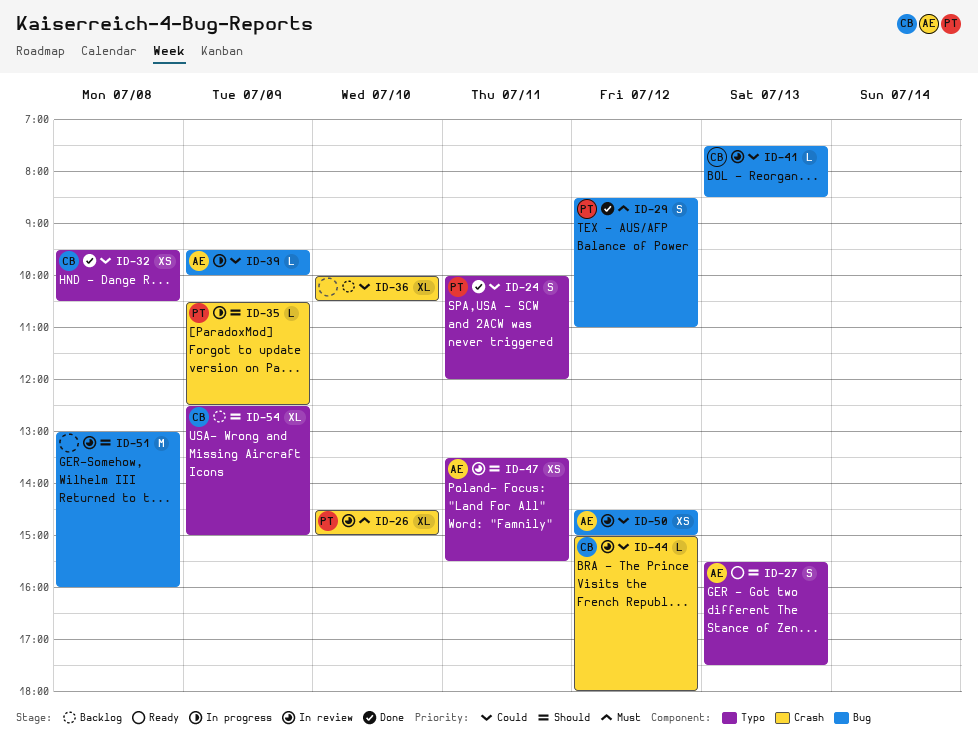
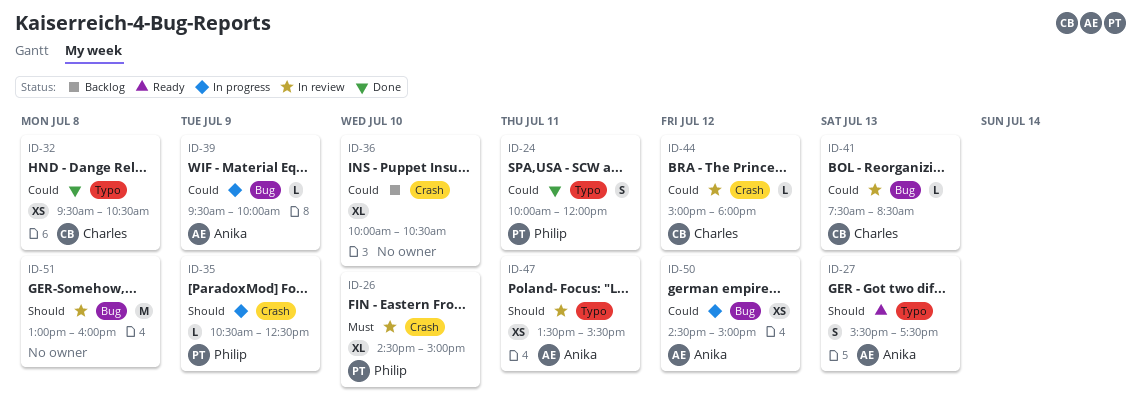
ID-29: present -> none
ID-50, status: In review -> In progress
ID-54: present -> none

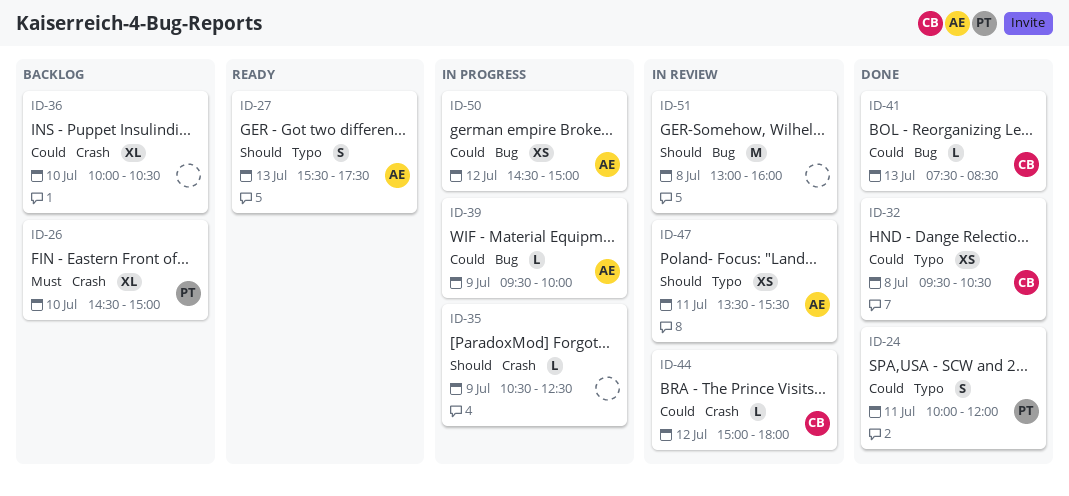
ID-26, status: In review -> Backlog
ID-35, owner: Philip -> none
ID-41, status: In review -> Done

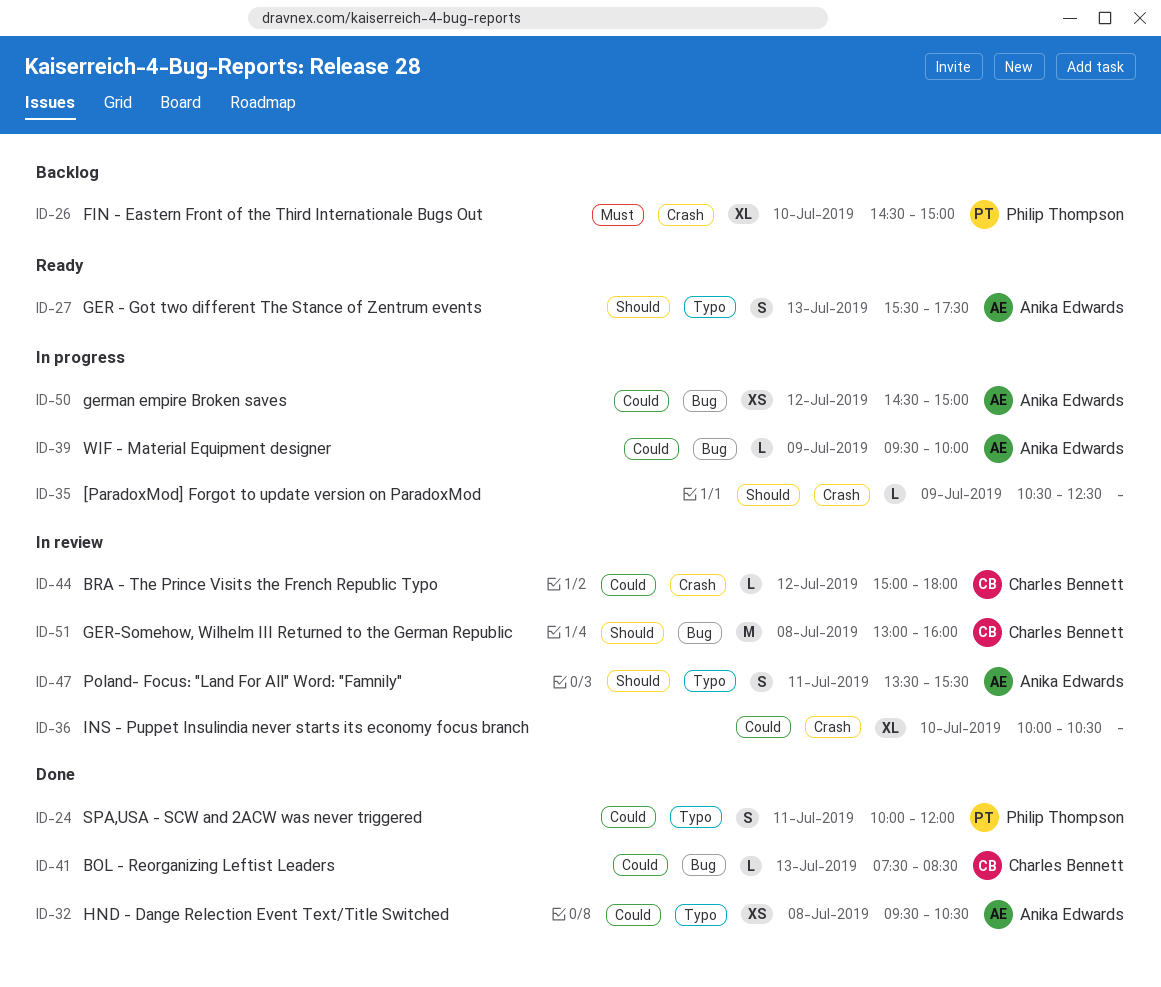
ID-32, owner: Charles Bennett -> Anika Edwards
ID-36, status: Backlog -> In review
ID-47, estimate: XS -> S
ID-51, owner: none -> Charles Bennett

